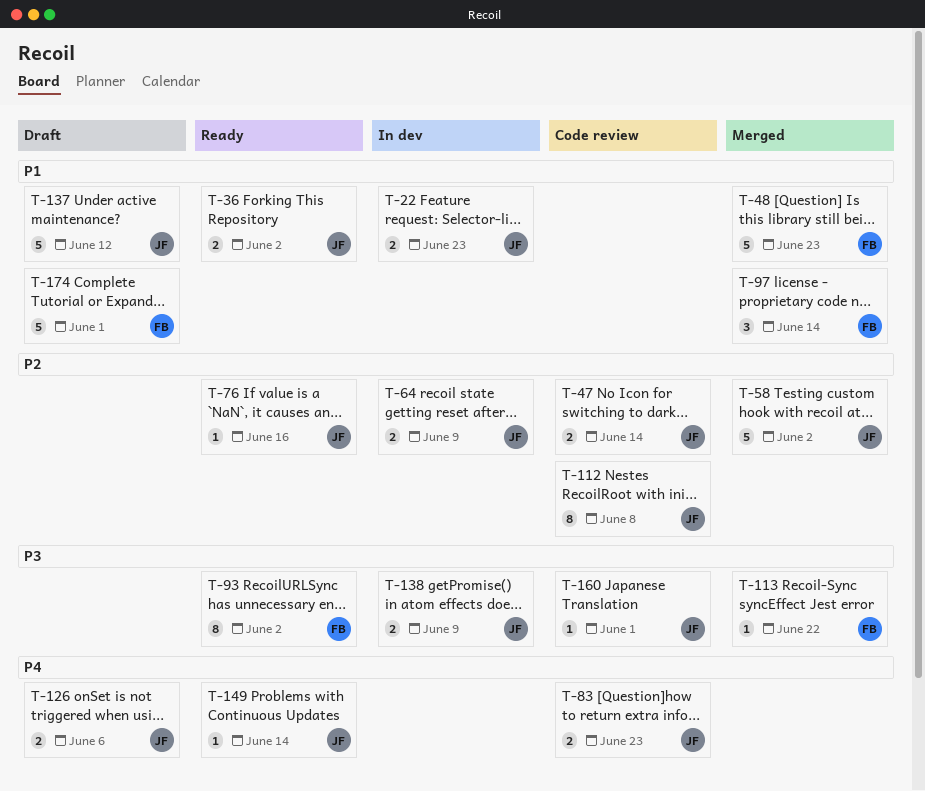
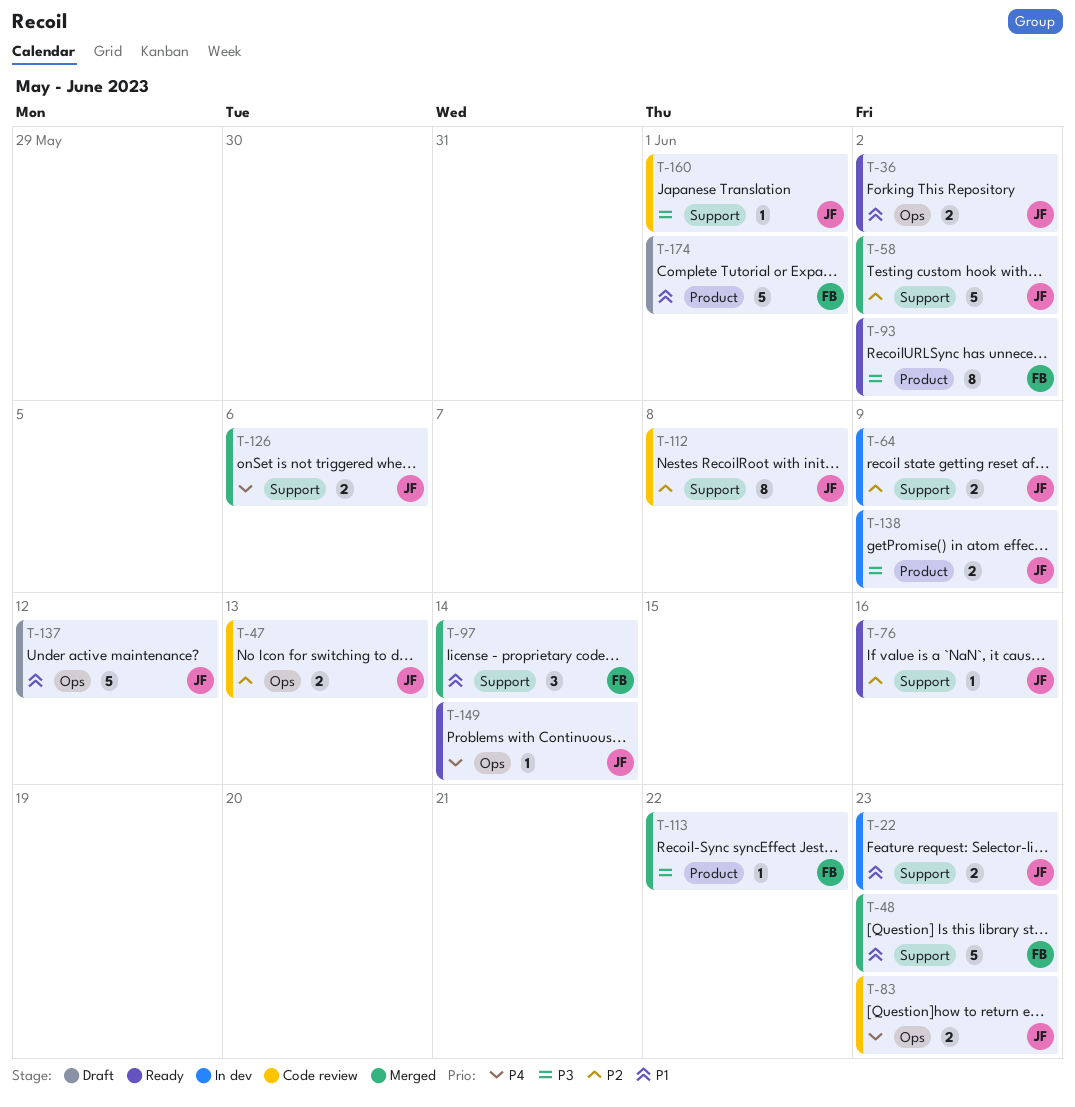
T-47, due: Jun 14 -> Jun 13
T-126, status: Draft -> Merged

